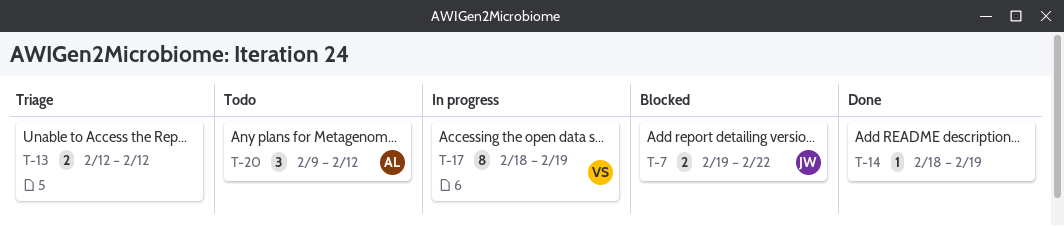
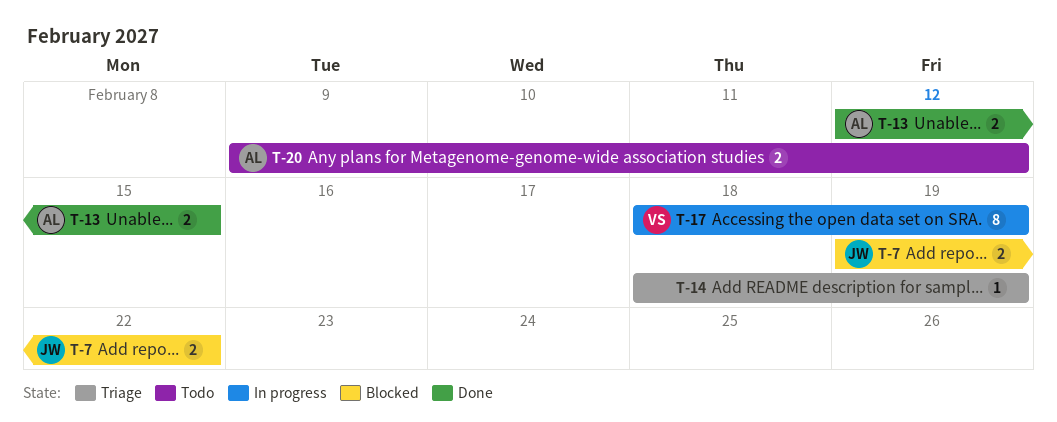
T-13, status: Triage -> Done
T-13, owner: none -> AL
T-13, due: Feb 12 -> Feb 15
T-14, status: Done -> Triage
T-20, estimate: 3 -> 2

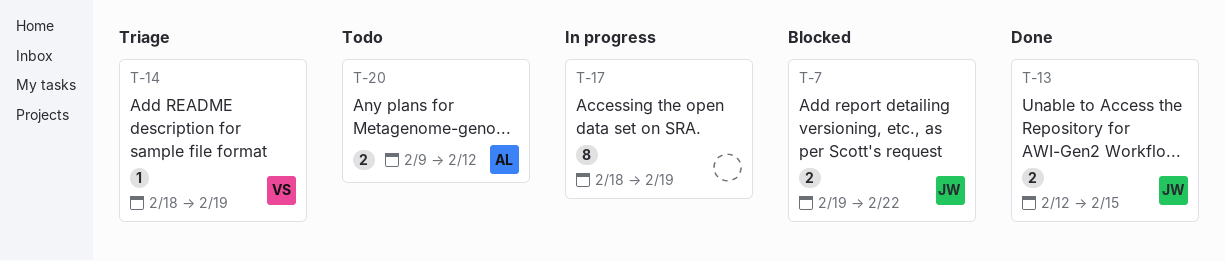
T-13, owner: AL -> JW
T-14, owner: none -> VS
T-17, owner: VS -> none

